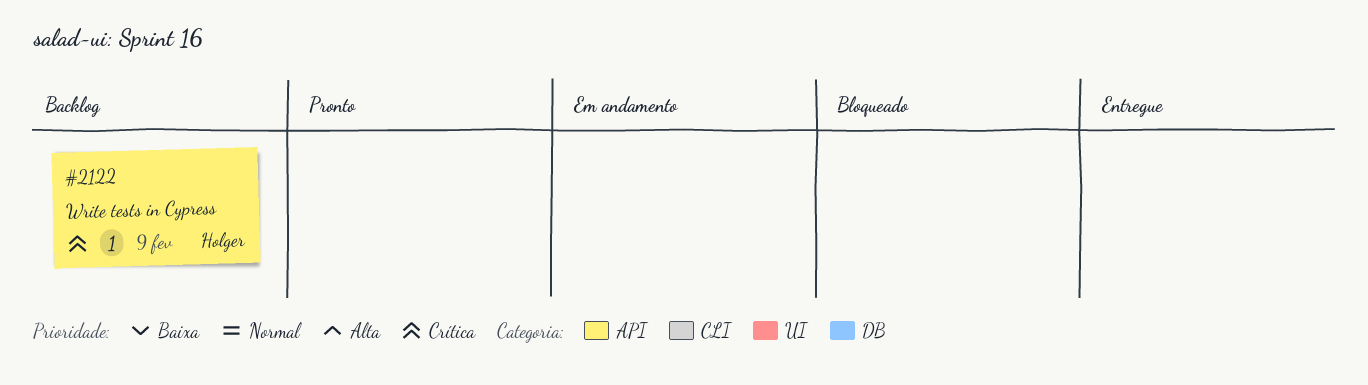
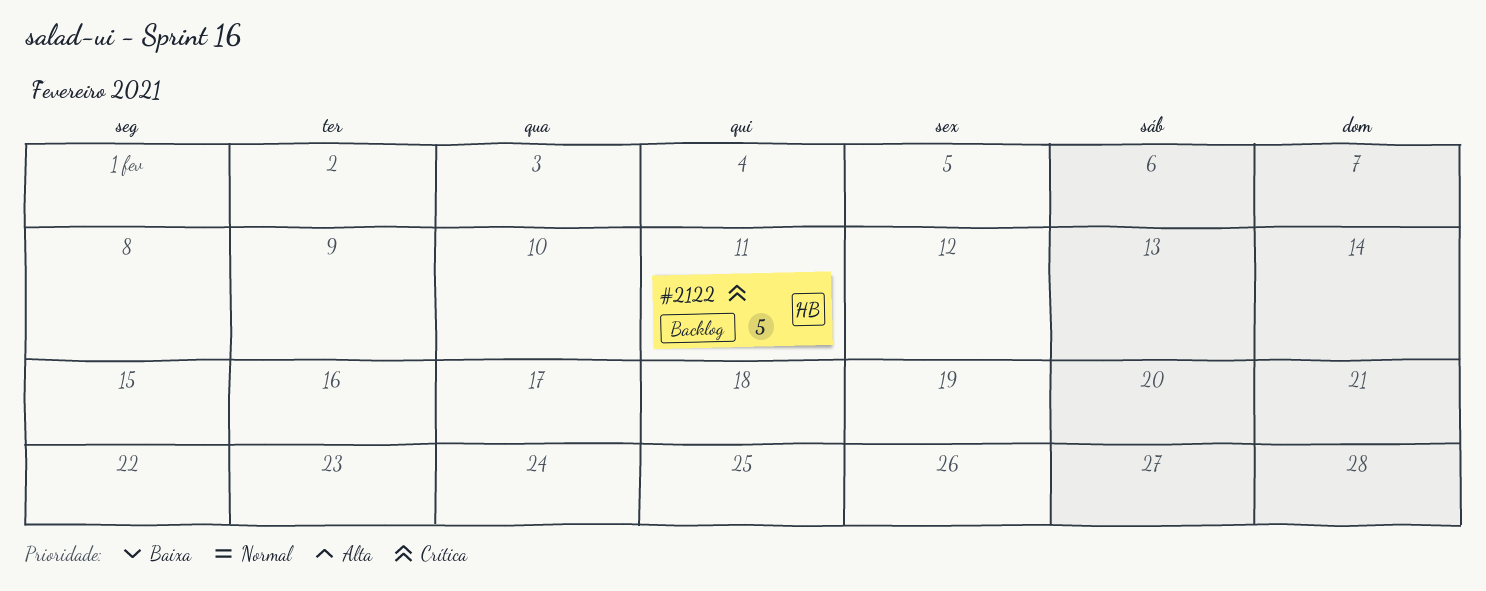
#2122, estimate: 1 -> 5
#2122, due: Feb 9 -> Feb 11

